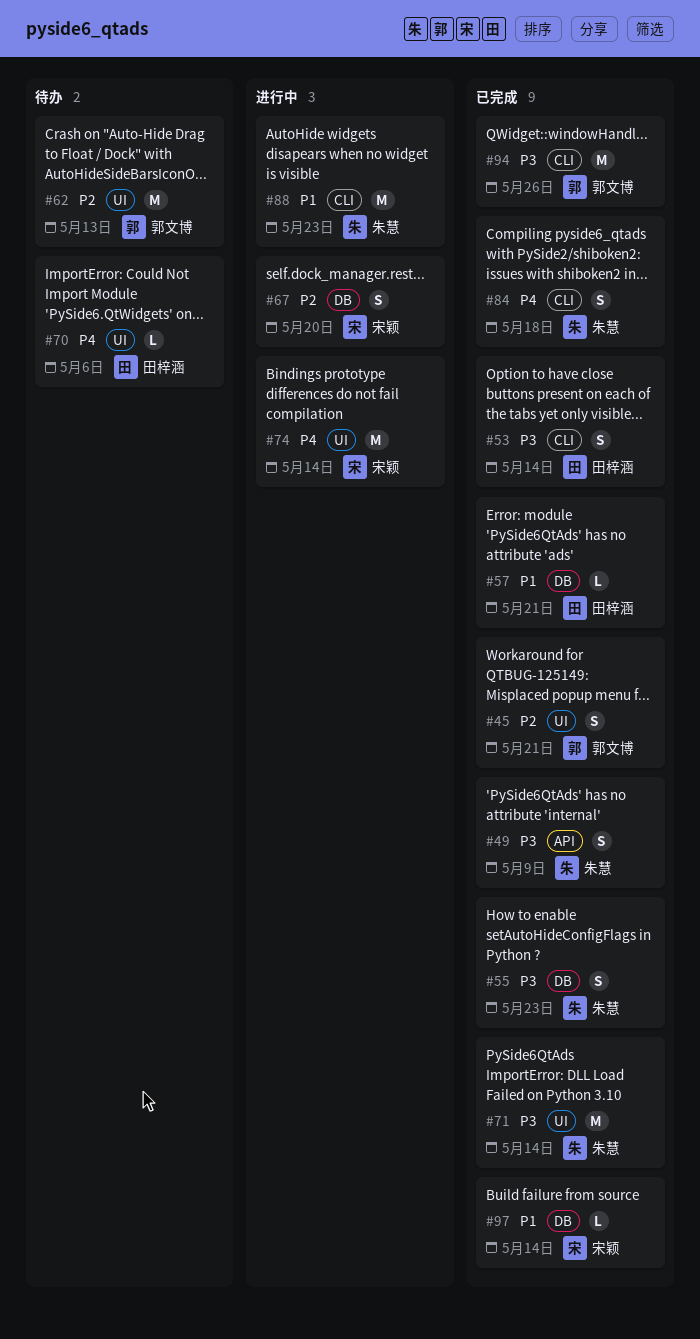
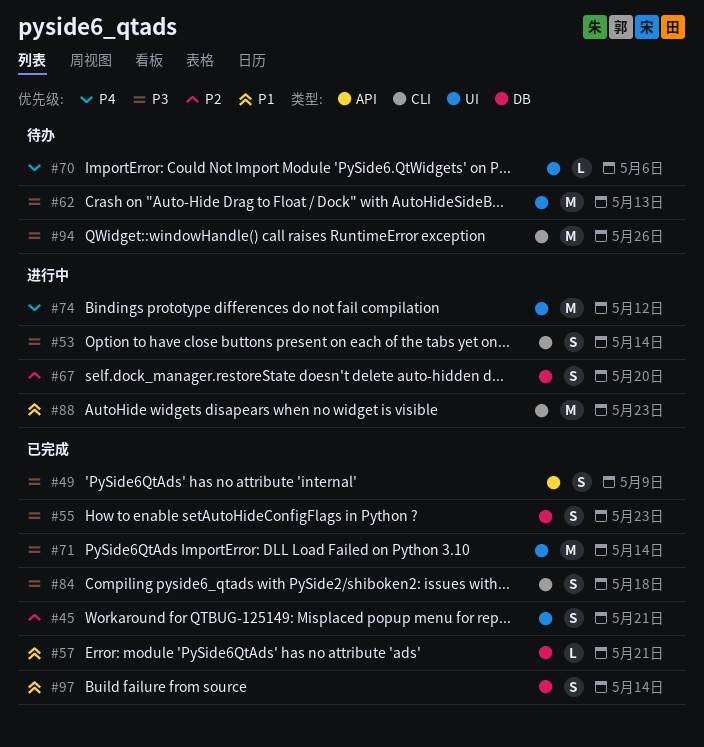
#53, status: 已完成 -> 进行中
#62, priority: P2 -> P3
#74, due: May 14 -> May 12
#84, priority: P4 -> P3
#94, status: 已完成 -> 待办
#97, estimate: L -> S

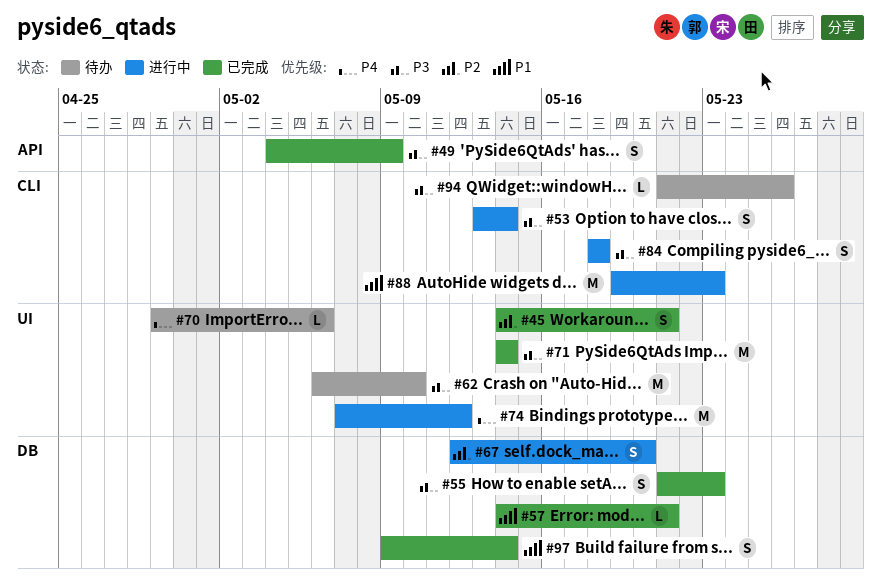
#62, due: May 13 -> May 10
#84, status: 已完成 -> 进行中
#94, estimate: M -> L

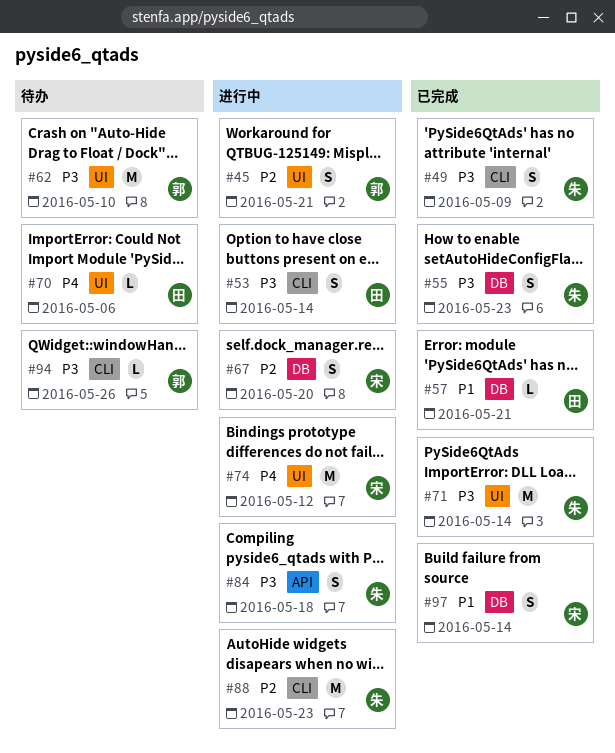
#45, status: 已完成 -> 进行中
#49, label: API -> CLI
#84, label: CLI -> API
#88, priority: P1 -> P2

